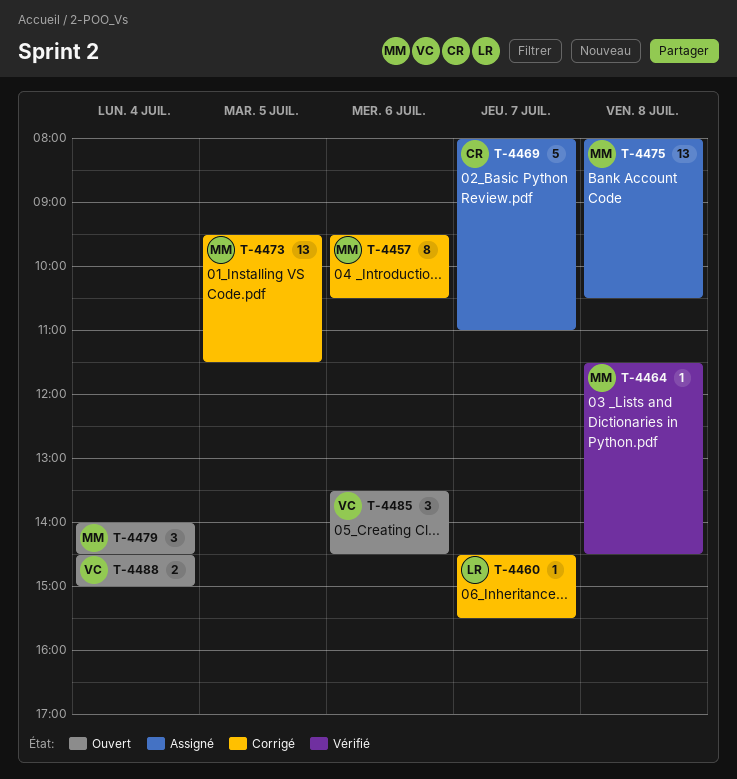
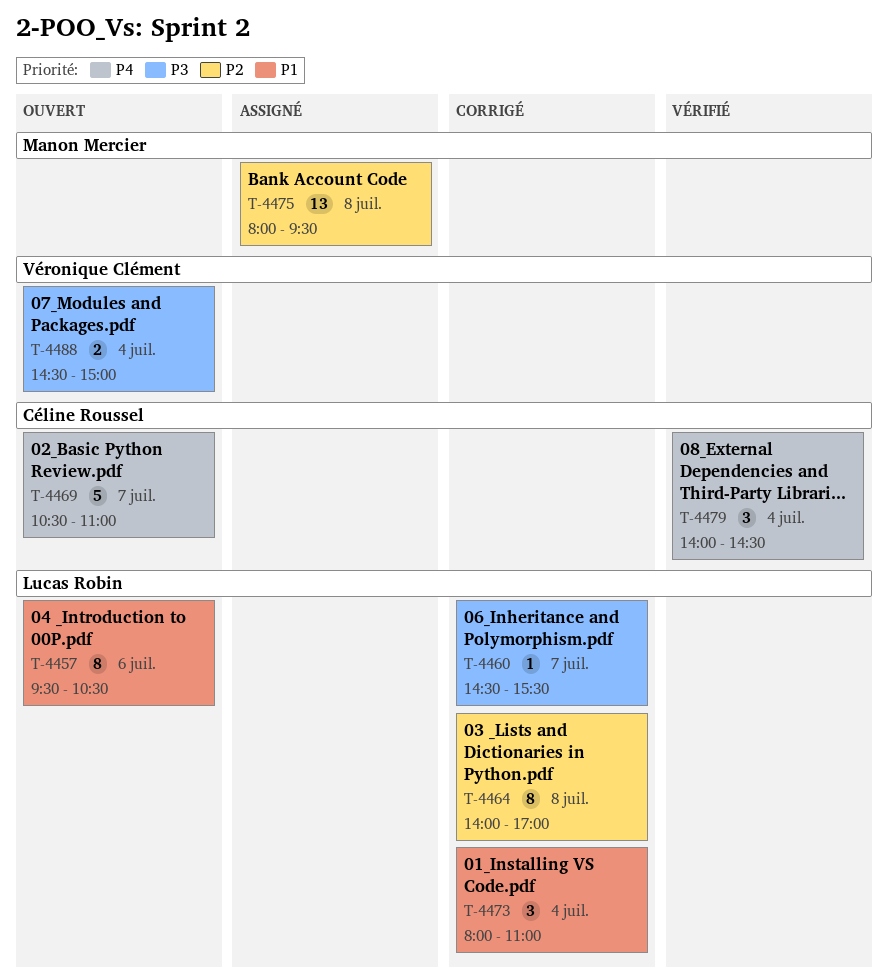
T-4457, status: Corrigé -> Ouvert
T-4457, owner: Manon Mercier -> Lucas Robin
T-4464, status: Vérifié -> Corrigé
T-4464, owner: Manon Mercier -> Lucas Robin
T-4464, estimate: 1 -> 8
T-4464, begins: 11:30 -> 14:00
T-4464, ends: 14:30 -> 17:00
T-4469, status: Assigné -> Ouvert
T-4469, begins: 08:00 -> 10:30
T-4473, owner: Manon Mercier -> Lucas Robin
T-4473, estimate: 13 -> 3
T-4473, day: Jul 5 -> Jul 4
T-4473, begins: 09:30 -> 08:00
T-4473, ends: 11:30 -> 11:00
T-4475, ends: 10:30 -> 09:30
T-4479, status: Ouvert -> Vérifié
T-4479, owner: Manon Mercier -> Céline Roussel
T-4485: present -> none

